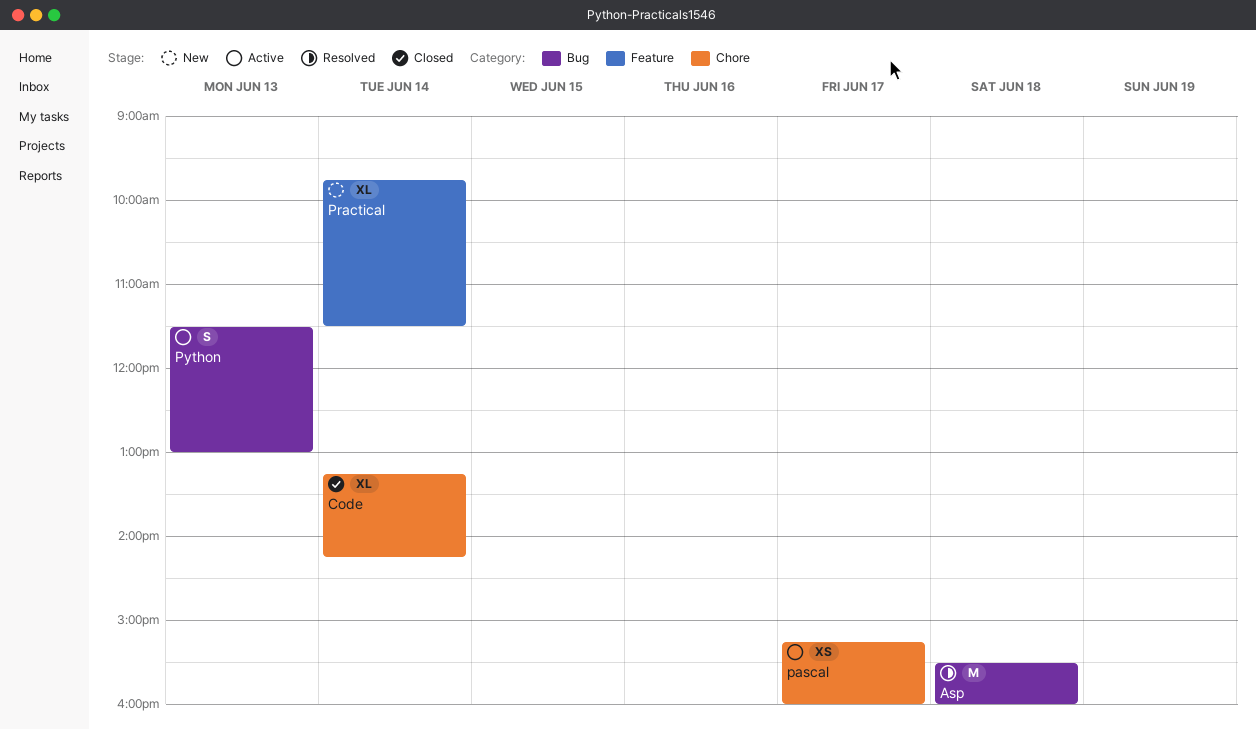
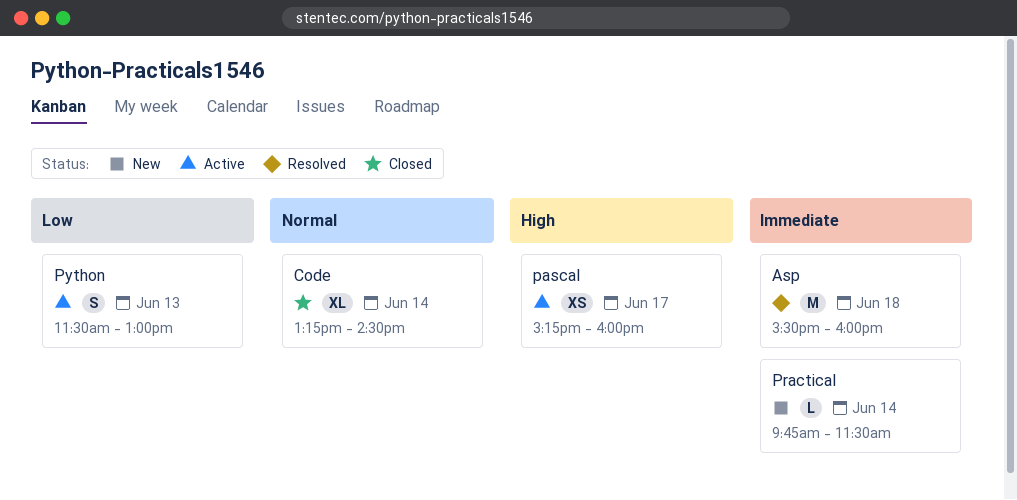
Code, ends: 14:15 -> 14:30
Practical, estimate: XL -> L

